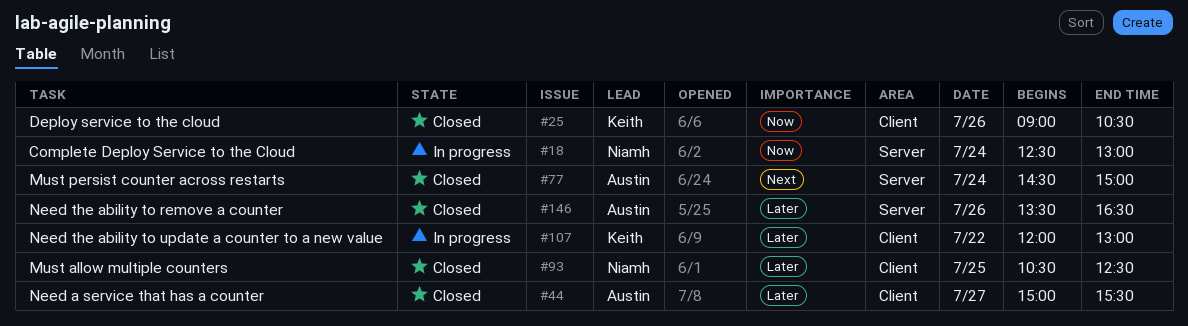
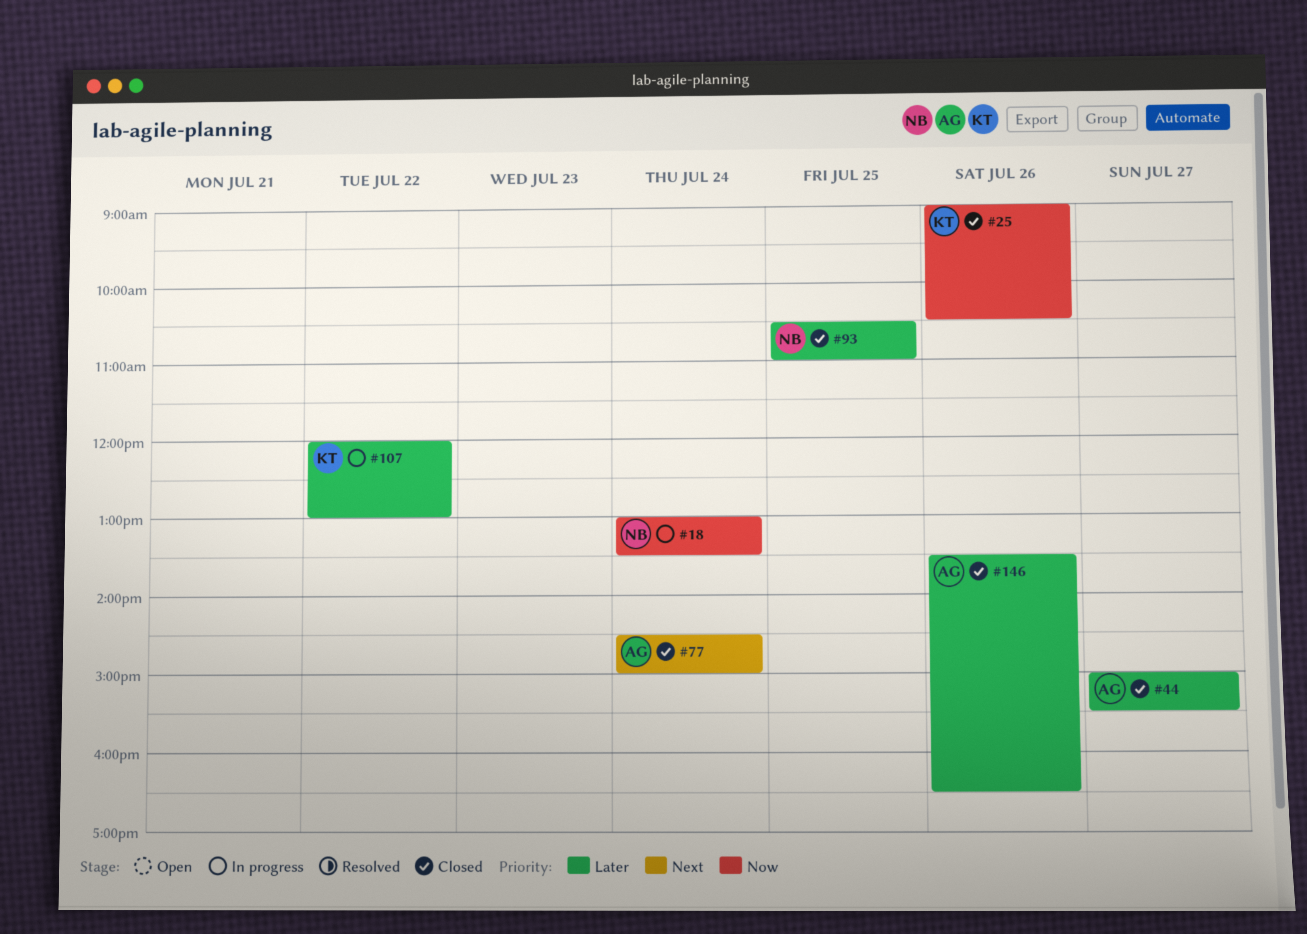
#18, begins: 12:30 -> 13:00
#18, ends: 13:00 -> 13:30
#93, ends: 12:30 -> 11:00

